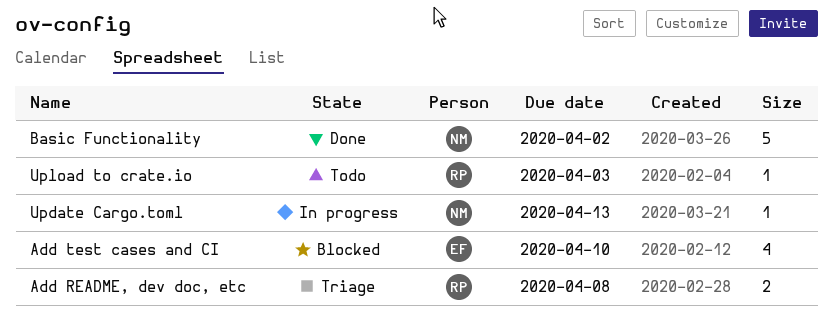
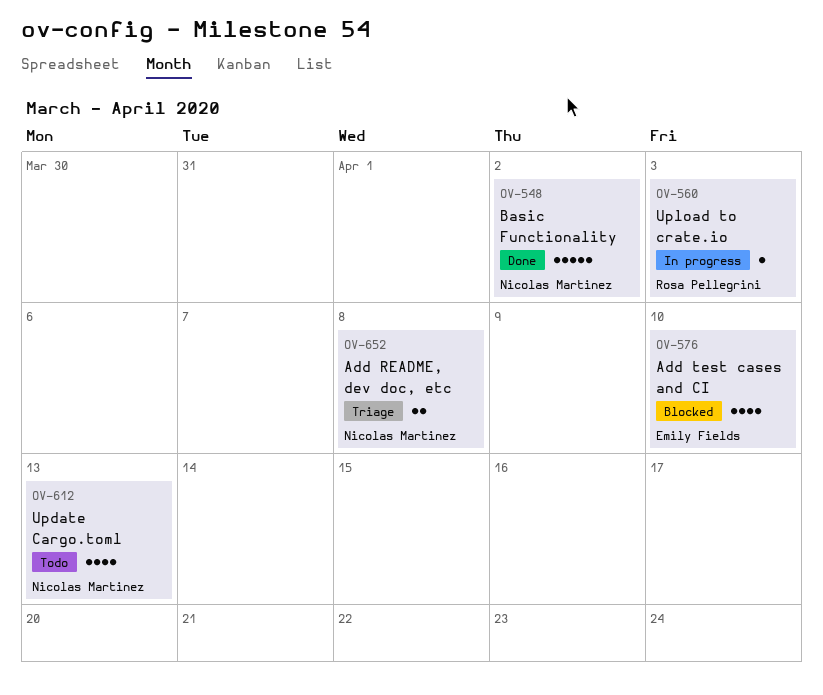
Add README, dev doc, etc, owner: Rosa Pellegrini -> Nicolas Martinez
Update Cargo.toml, status: In progress -> Todo
Update Cargo.toml, estimate: 1 -> 4
Upload to crate.io, status: Todo -> In progress

